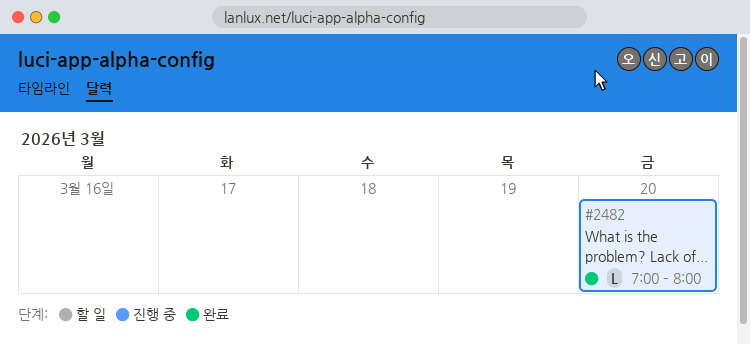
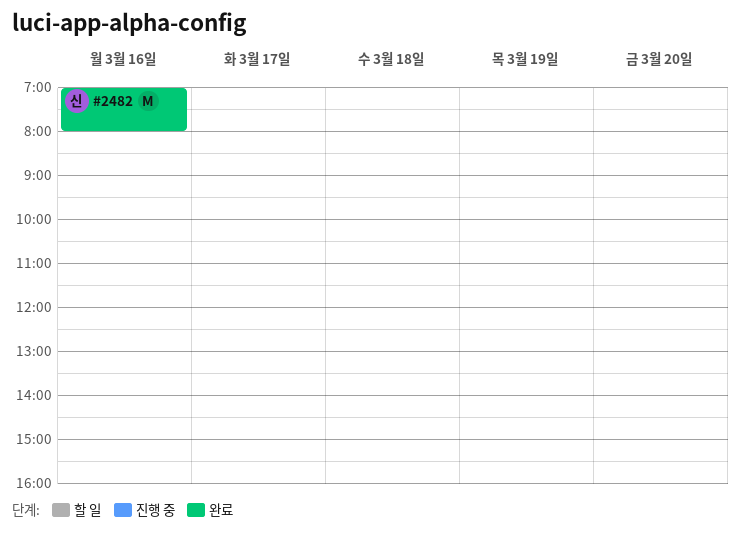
#2482, estimate: L -> M
#2482, day: Mar 20 -> Mar 16

